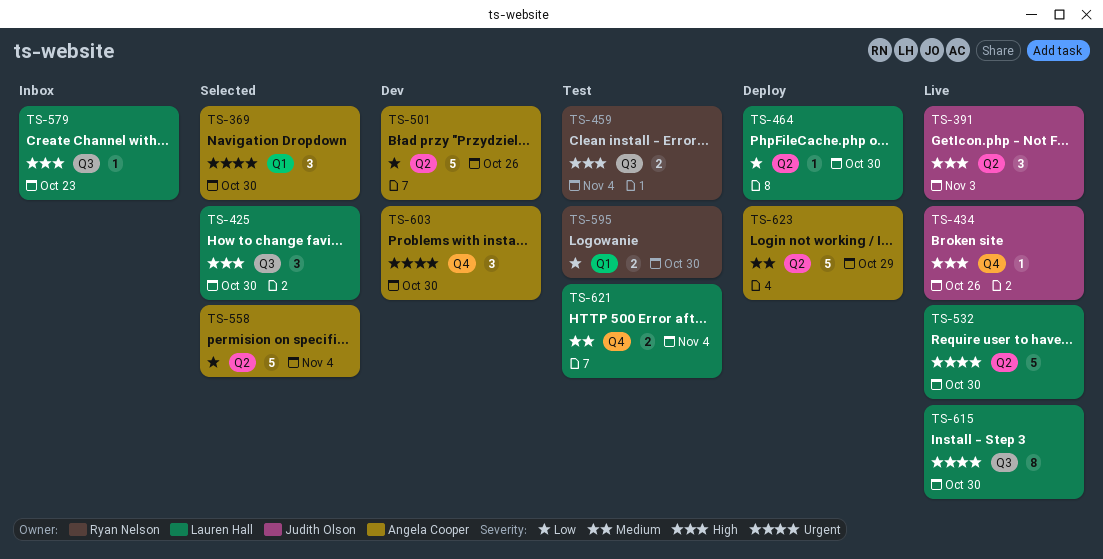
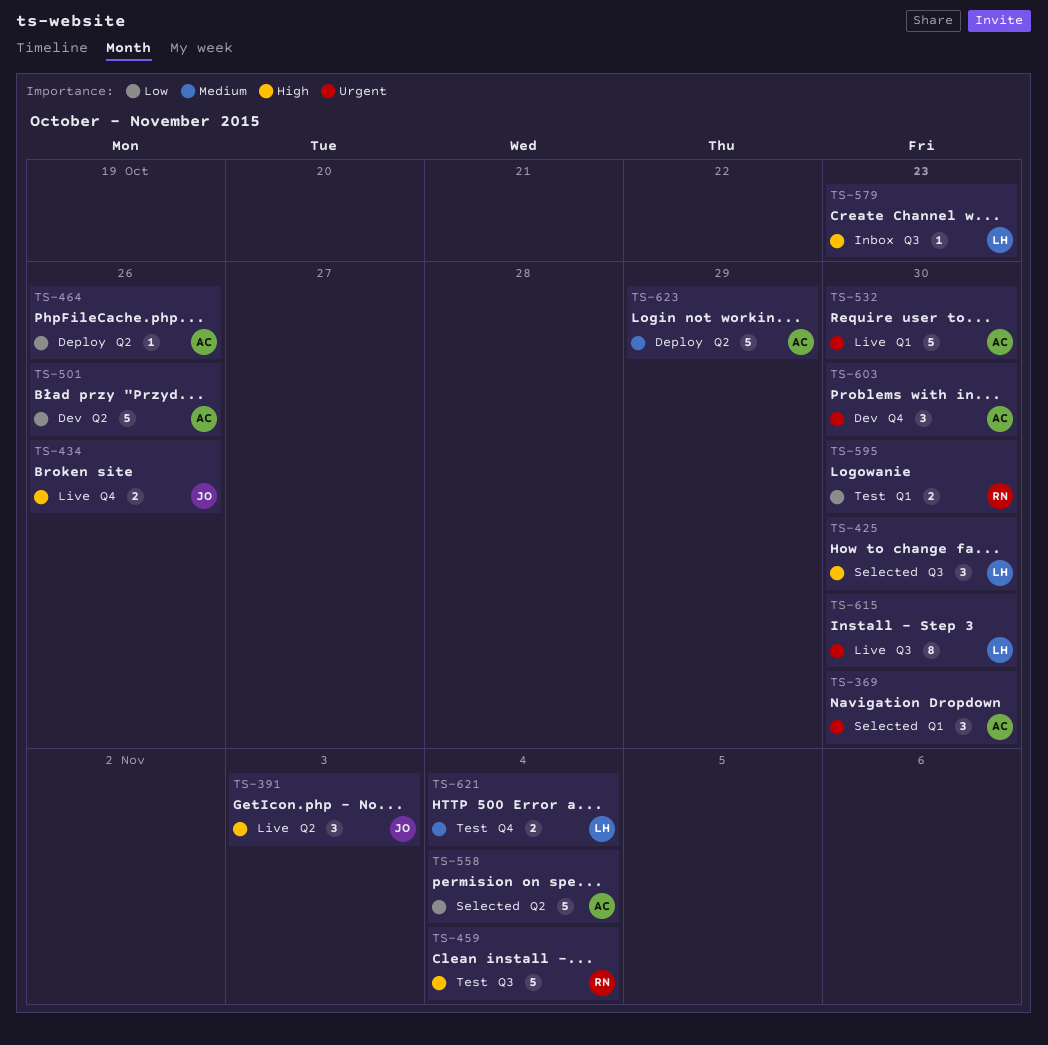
TS-434, estimate: 1 -> 2
TS-459, estimate: 2 -> 5
TS-464, owner: Lauren Hall -> Angela Cooper
TS-464, due: Oct 30 -> Oct 26
TS-532, owner: Lauren Hall -> Angela Cooper
TS-532, label: Q2 -> Q1

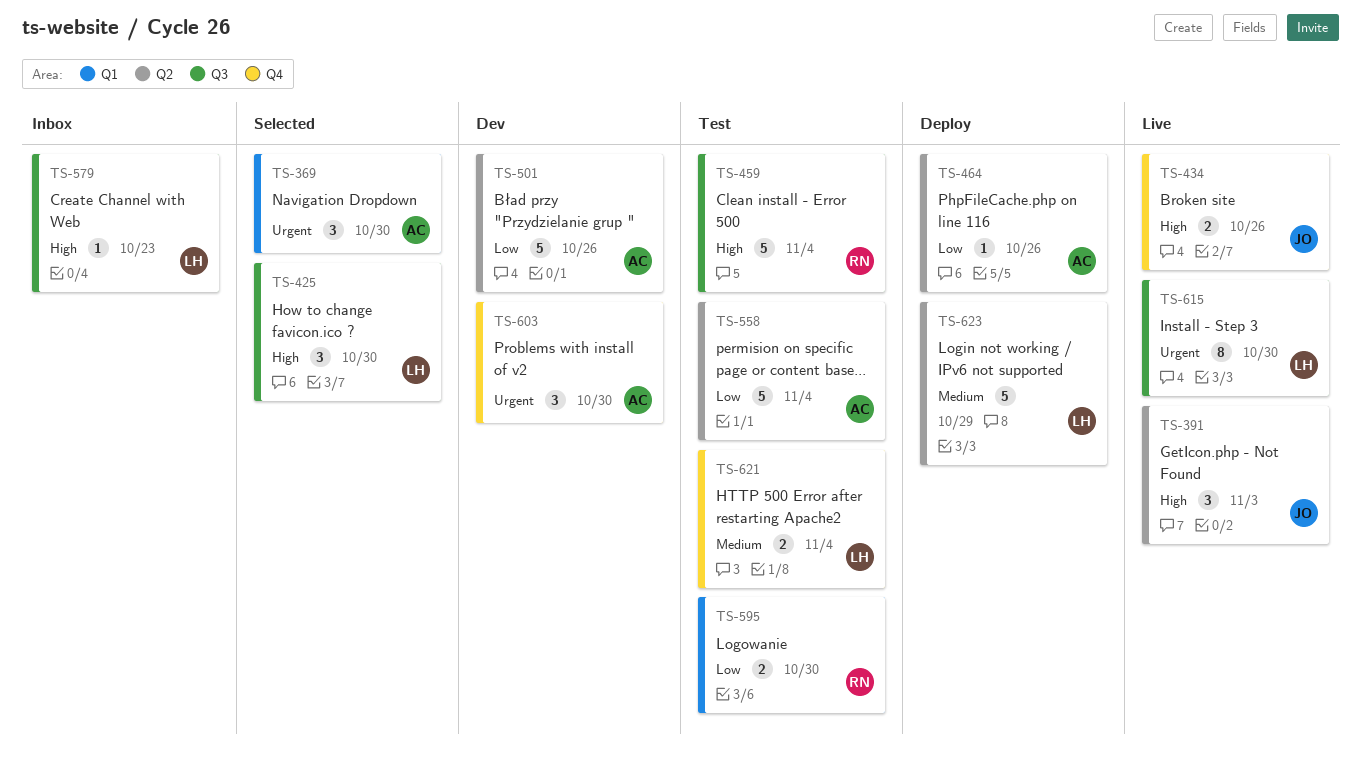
TS-532: present -> none
TS-558, status: Selected -> Test
TS-623, owner: AC -> LH

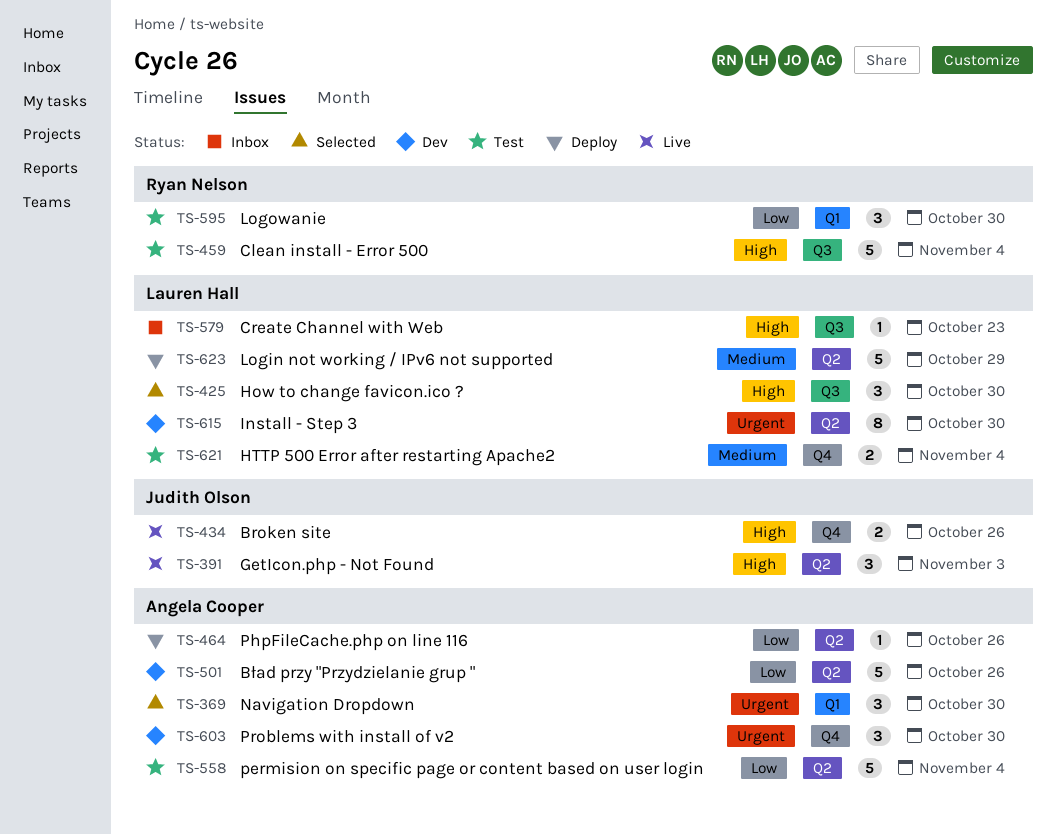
TS-595, estimate: 2 -> 3
TS-615, status: Live -> Dev
TS-615, label: Q3 -> Q2

